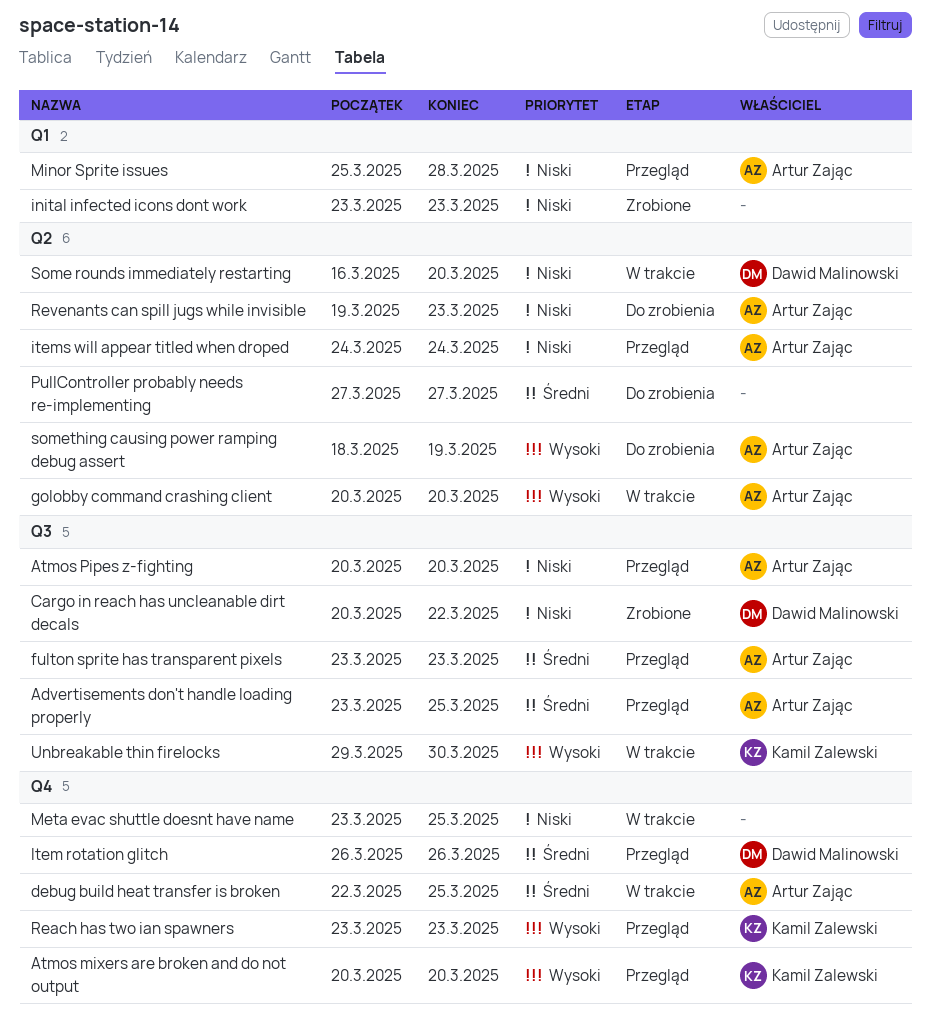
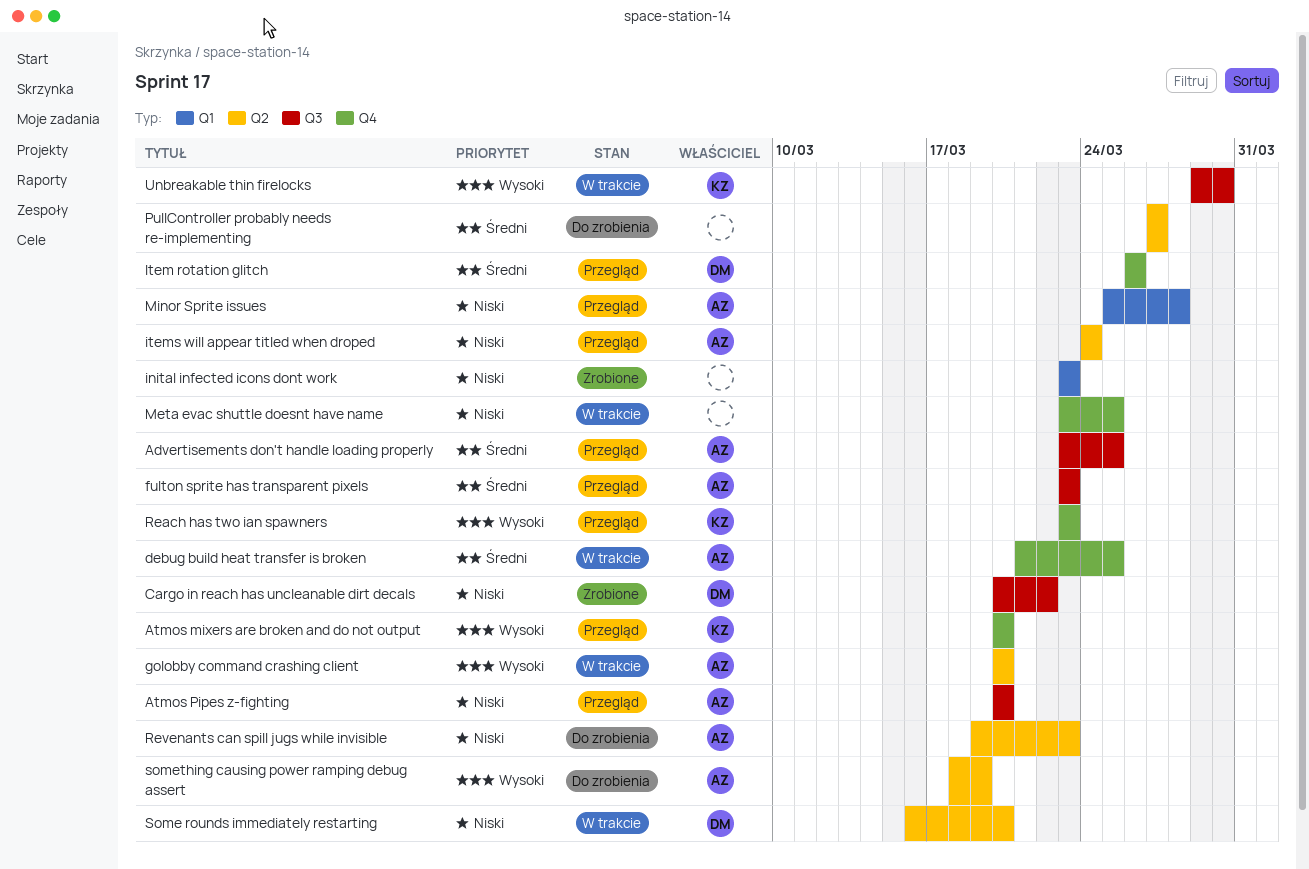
debug build heat transfer is broken, start: Mar 22 -> Mar 21

